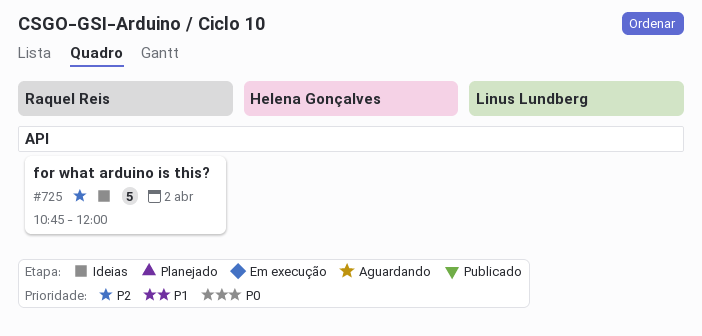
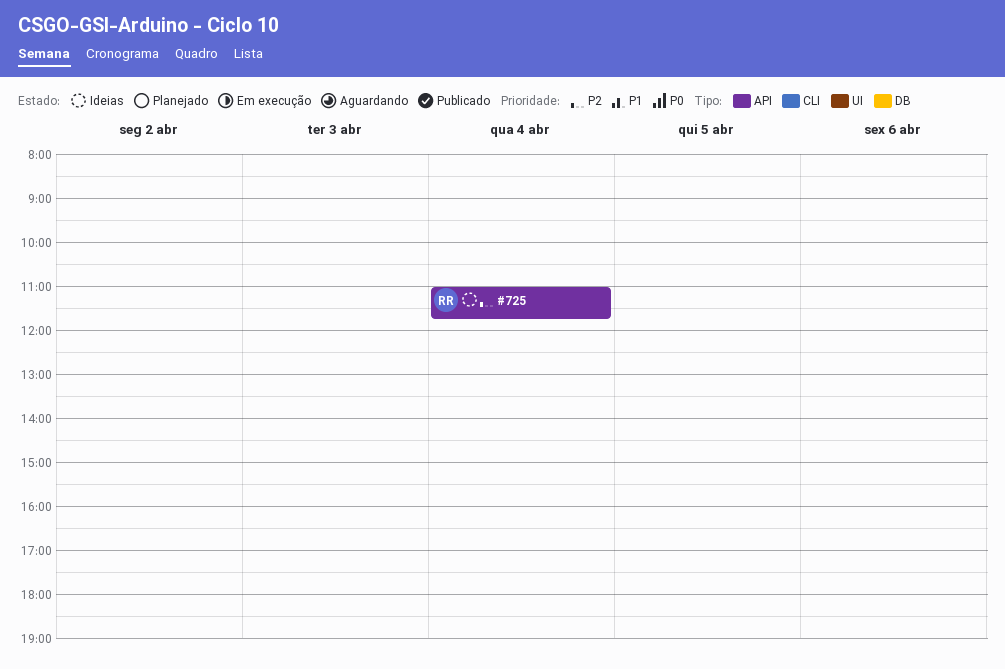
#725, day: Apr 2 -> Apr 4
#725, begins: 10:45 -> 11:00
#725, ends: 12:00 -> 11:45

